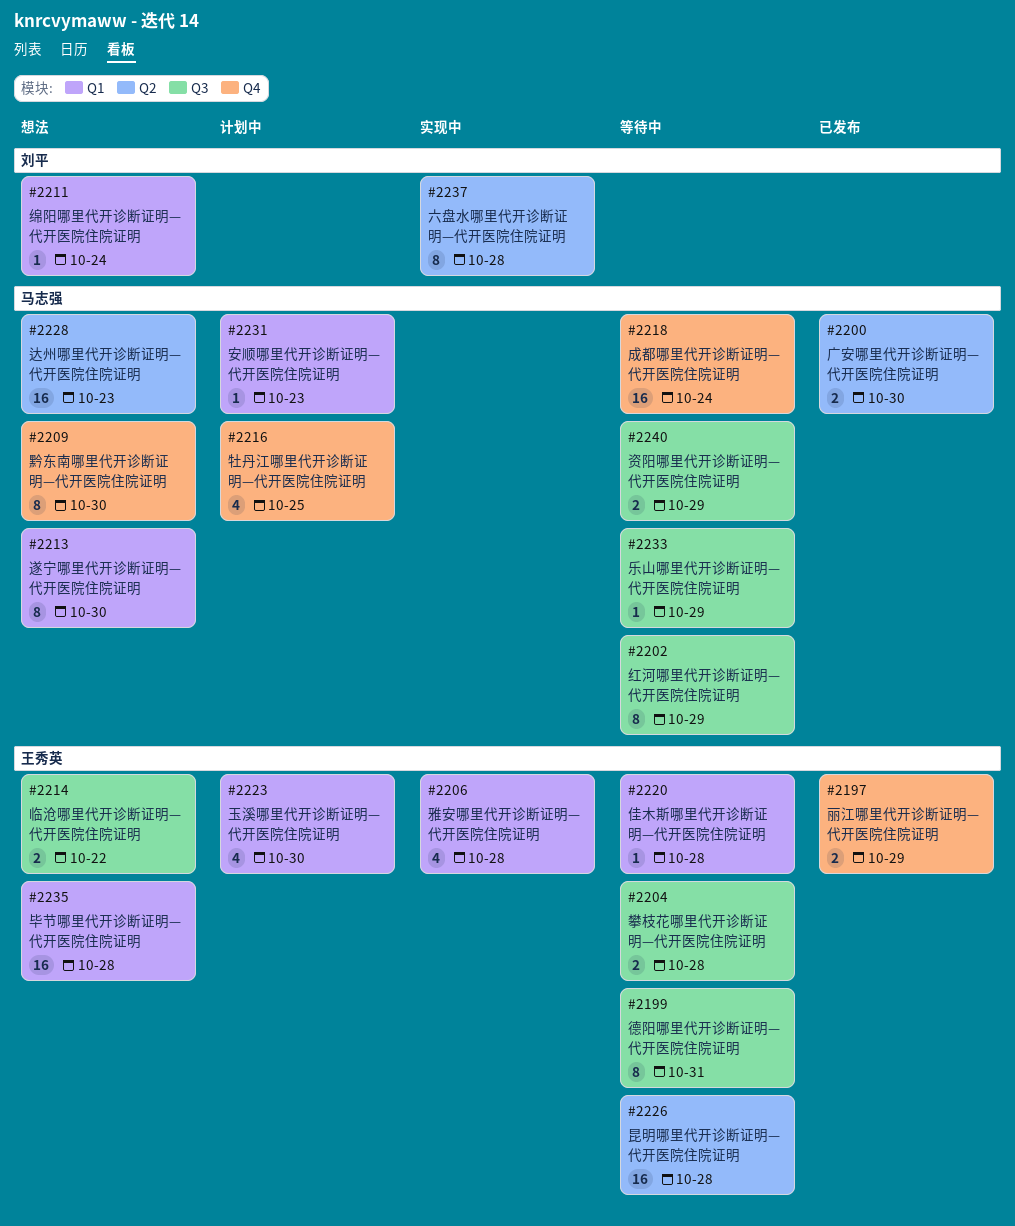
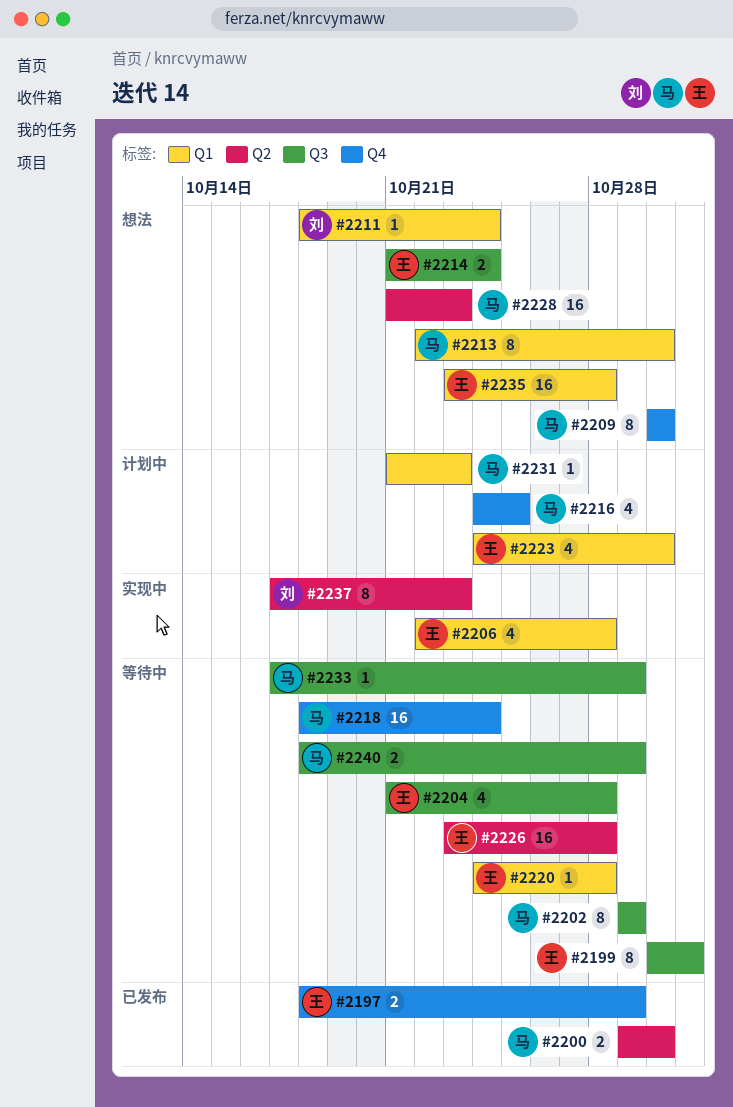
#2204, estimate: 2 -> 4
#2214, due: Oct 22 -> Oct 24
#2237, due: Oct 28 -> Oct 23

